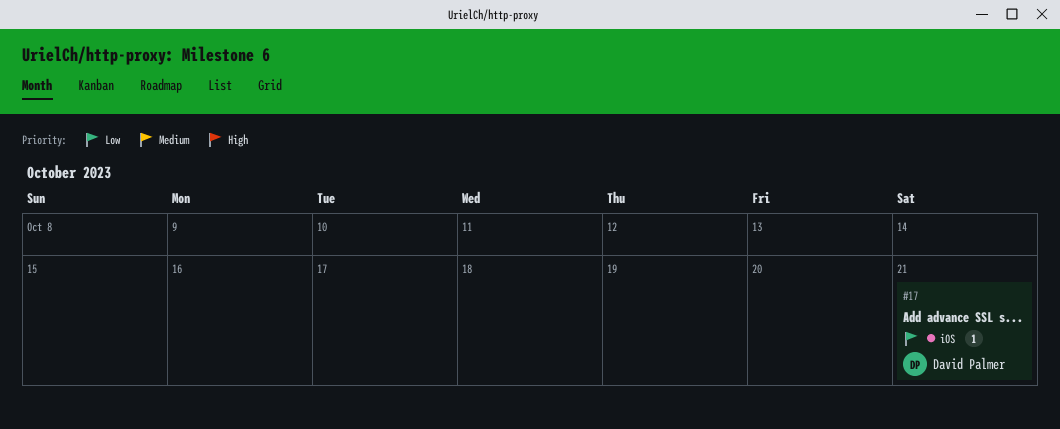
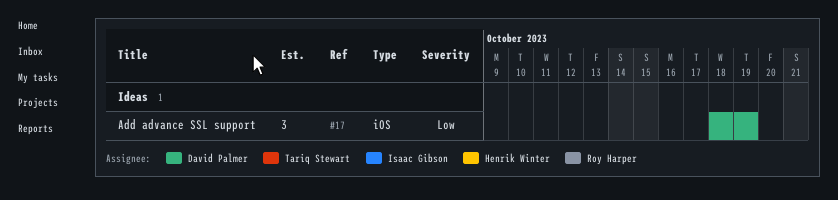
#17, estimate: 1 -> 3
#17, due: Oct 21 -> Oct 19

